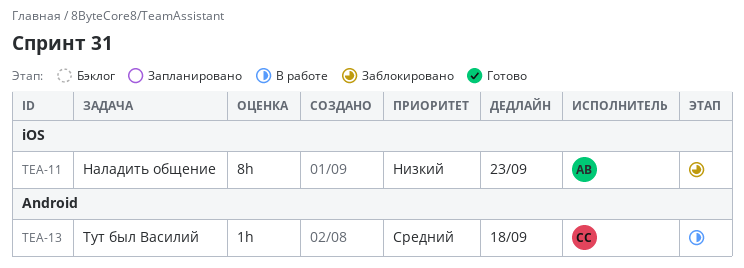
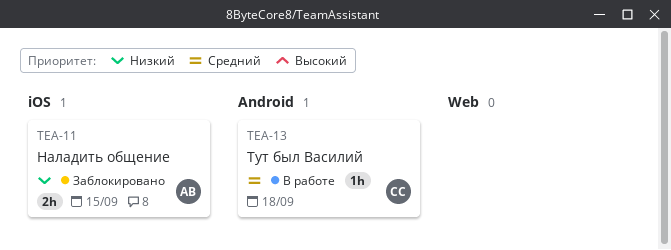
TEA-11, estimate: 8h -> 2h
TEA-11, due: Sep 23 -> Sep 15

